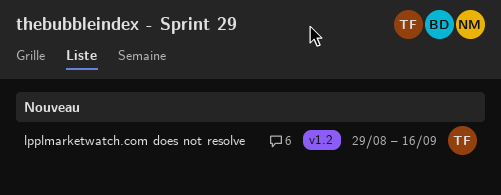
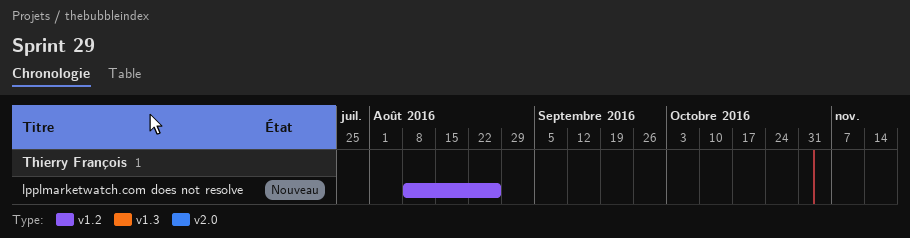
lpplmarketwatch.com does not resolve, start: Aug 29 -> Aug 8
lpplmarketwatch.com does not resolve, due: Sep 16 -> Aug 26

